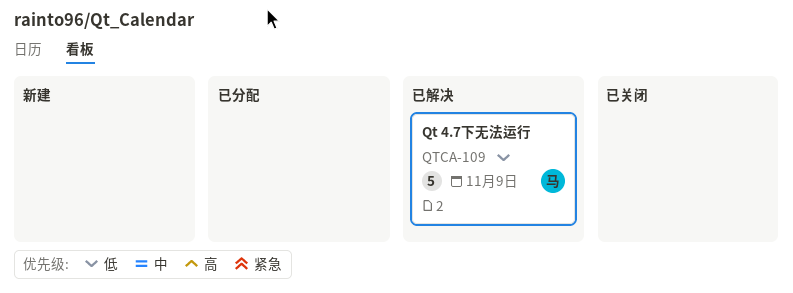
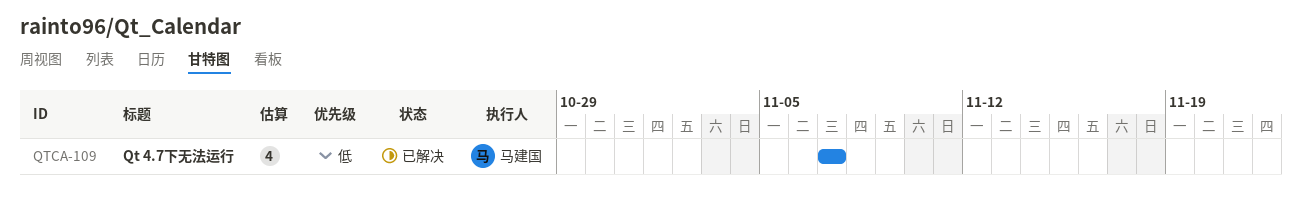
QTCA-109, estimate: 5 -> 4
QTCA-109, due: Nov 9 -> Nov 7

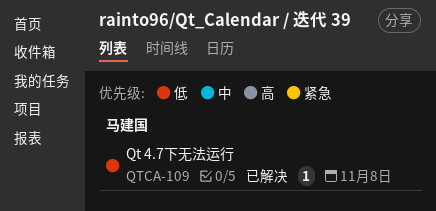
QTCA-109, estimate: 4 -> 1
QTCA-109, due: Nov 7 -> Nov 8

